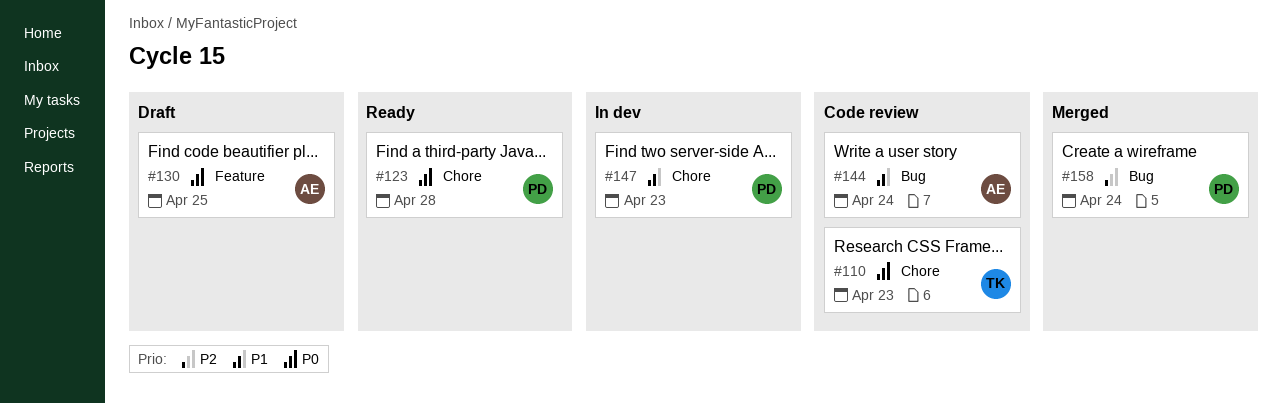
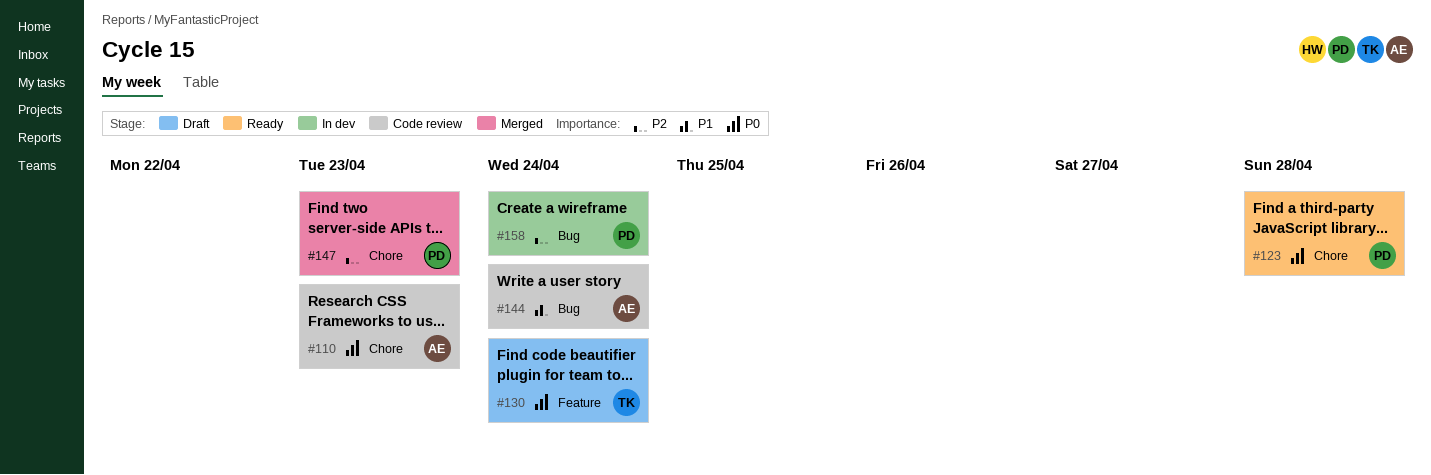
#110, owner: TK -> AE
#130, owner: AE -> TK
#130, due: Apr 25 -> Apr 24
#147, status: In dev -> Merged
#147, priority: P1 -> P2
#158, status: Merged -> In dev

